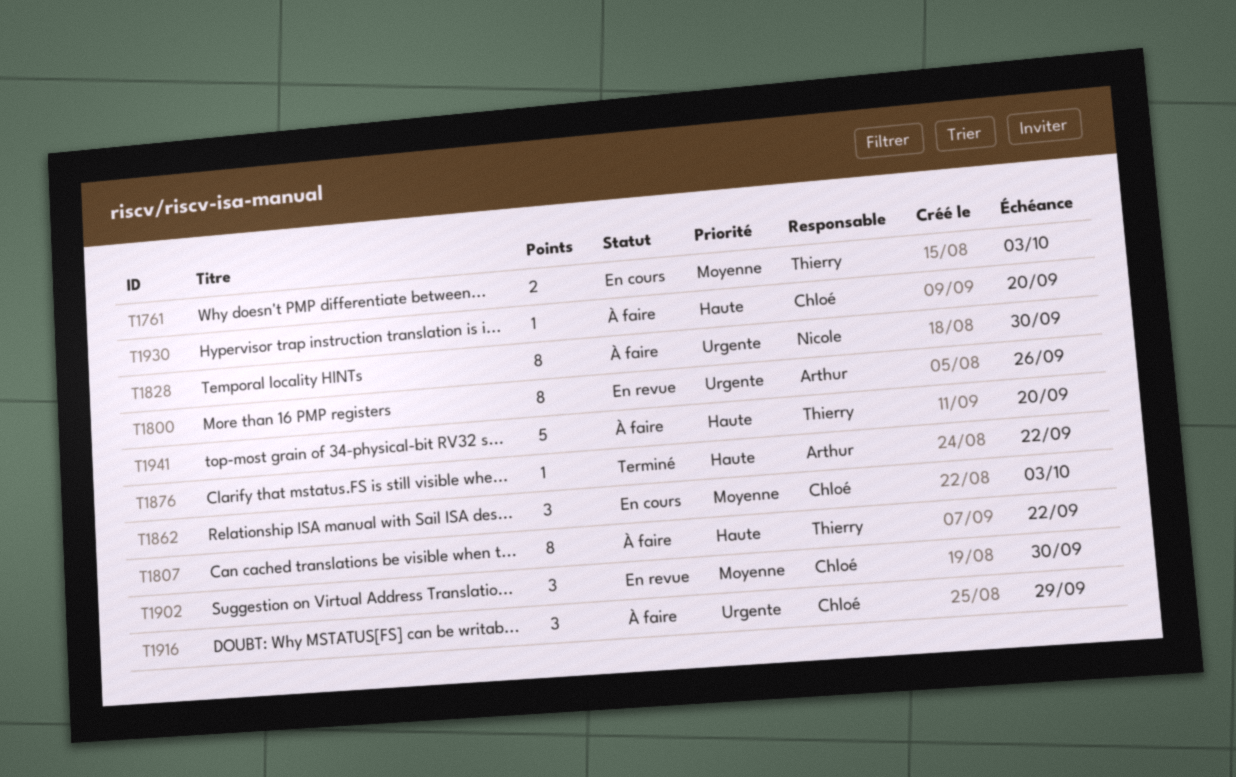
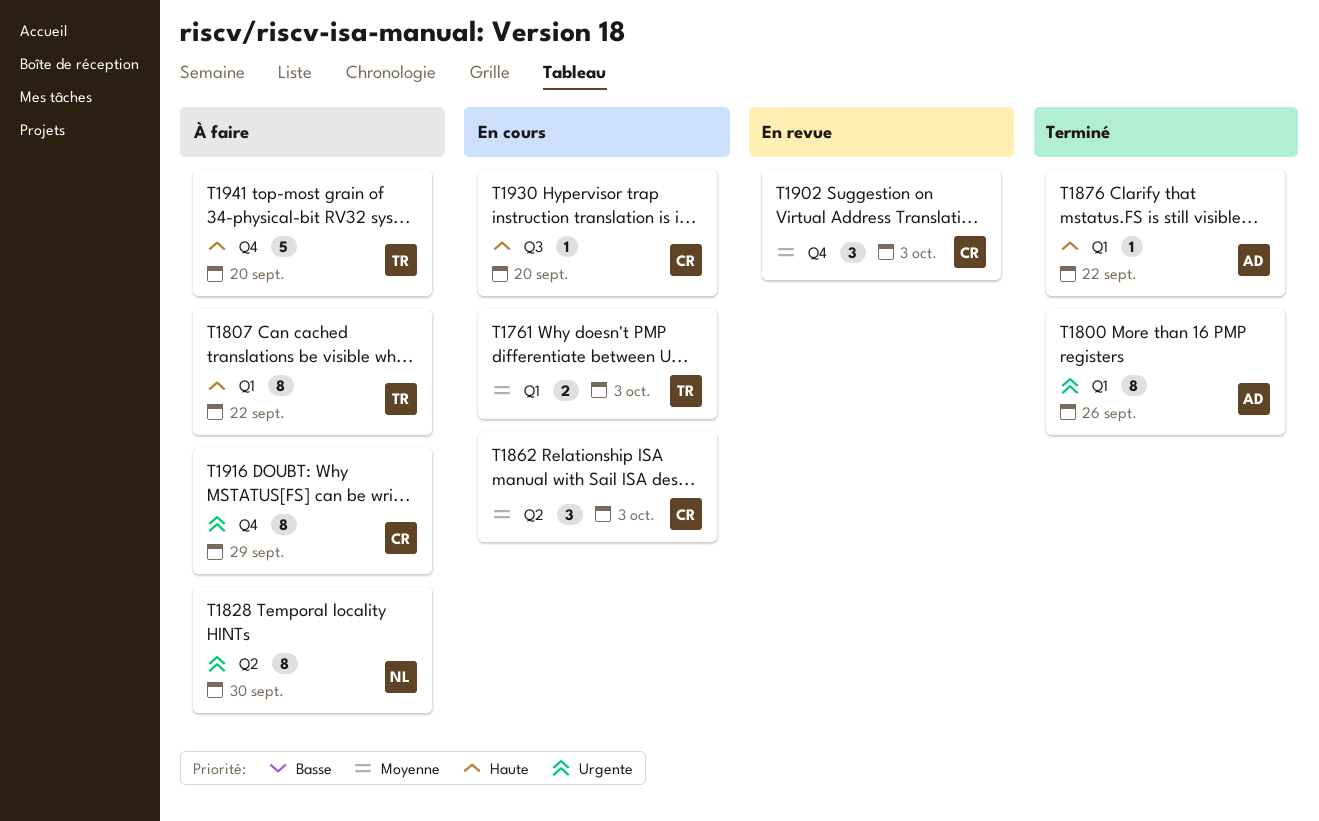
T1800, status: En revue -> Terminé
T1902, due: Sep 30 -> Oct 3
T1916, estimate: 3 -> 8
T1930, status: À faire -> En cours

